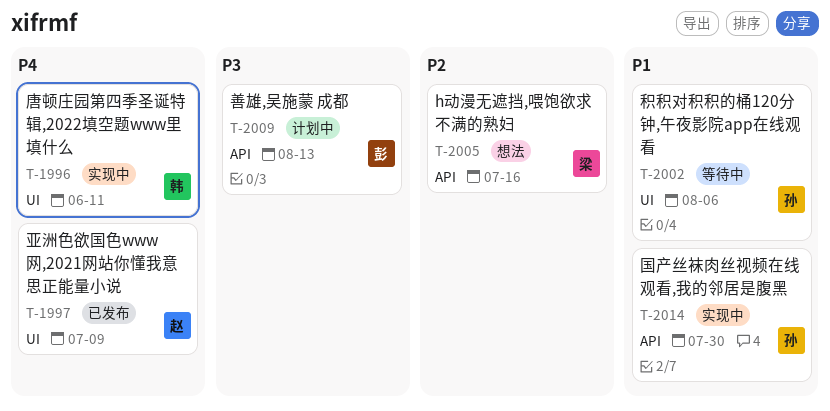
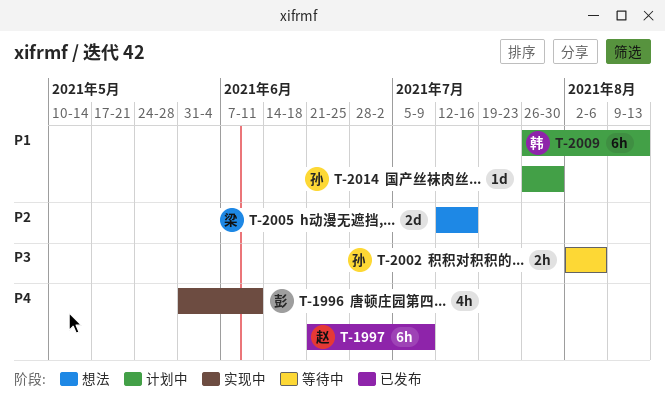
T-1996, owner: 韩 -> 彭
T-2002, priority: P1 -> P3
T-2009, owner: 彭 -> 韩
T-2009, priority: P3 -> P1
T-2014, status: 实现中 -> 计划中

